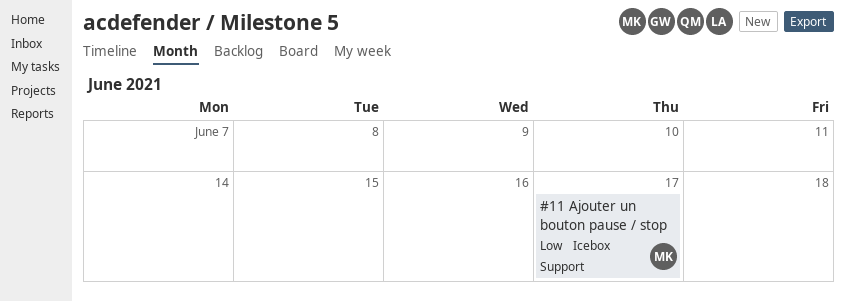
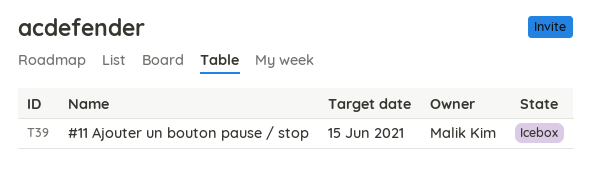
#11 Ajouter un bouton pause / stop, due: Jun 17 -> Jun 15

